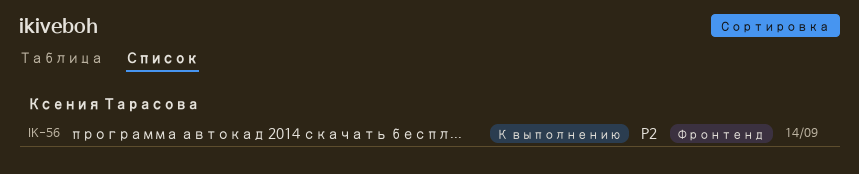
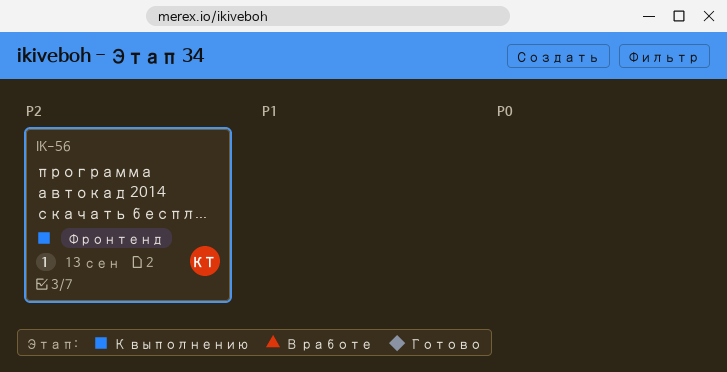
IK-56, due: Sep 14 -> Sep 13

